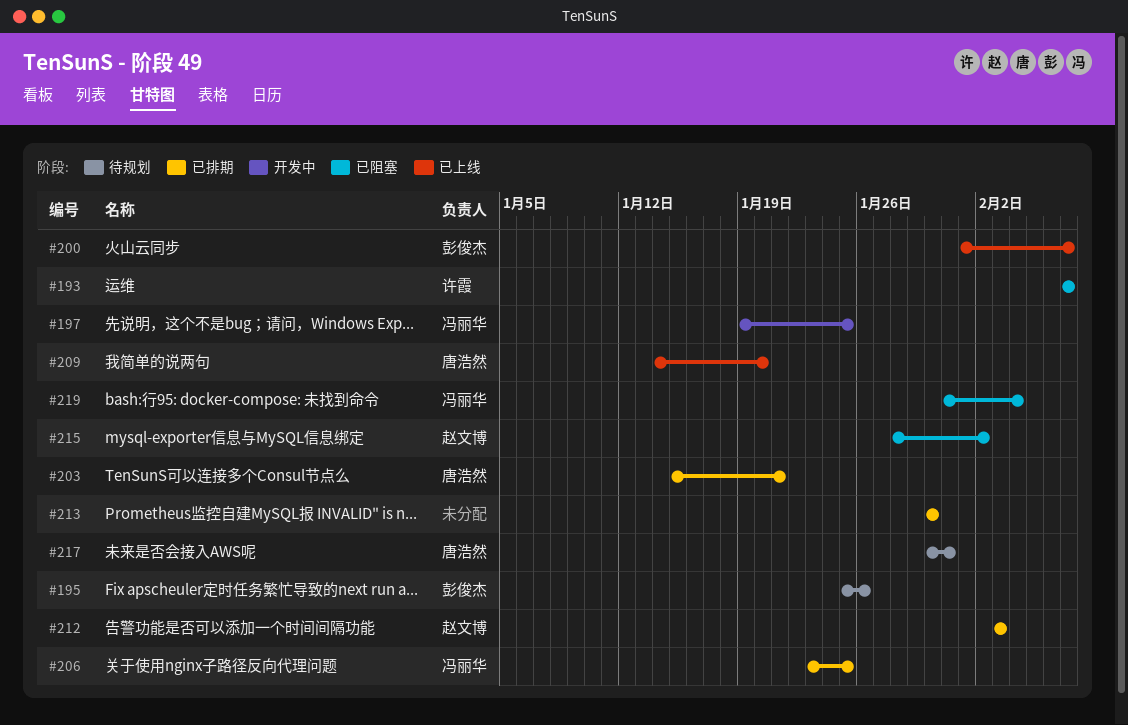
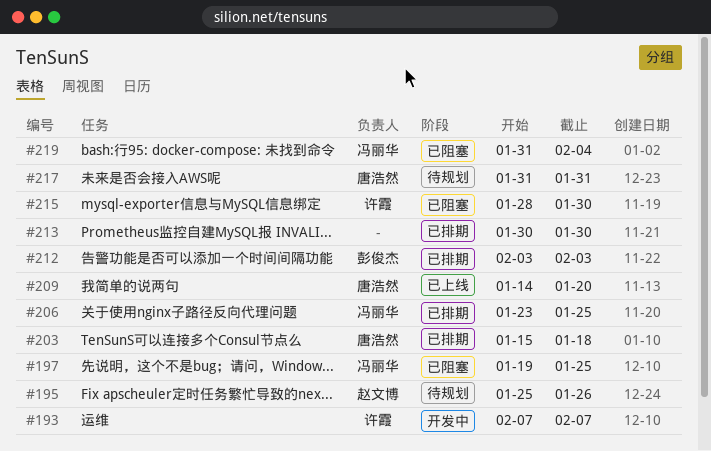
#193, status: 已阻塞 -> 开发中
#195, owner: 彭俊杰 -> 赵文博
#197, status: 开发中 -> 已阻塞
#200: present -> none
#203, due: Jan 21 -> Jan 18
#212, owner: 赵文博 -> 彭俊杰
#215, owner: 赵文博 -> 许霞
#215, due: Feb 2 -> Jan 30
#217, start: Jan 30 -> Jan 31

